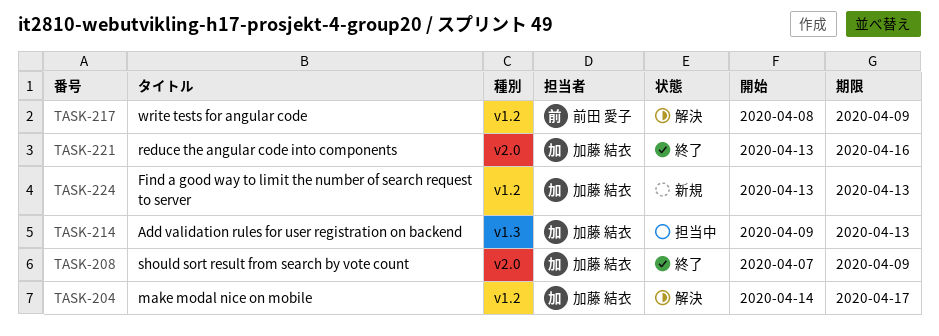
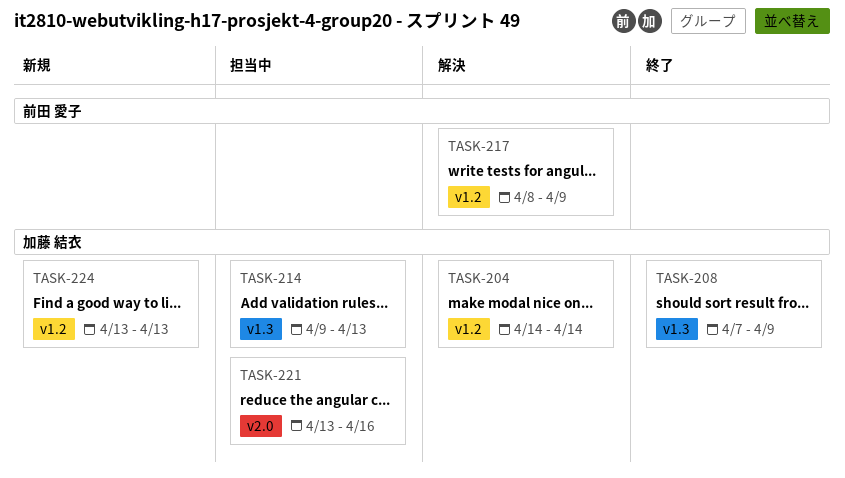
TASK-204, due: Apr 17 -> Apr 14
TASK-208, label: v2.0 -> v1.3
TASK-221, status: 終了 -> 担当中

